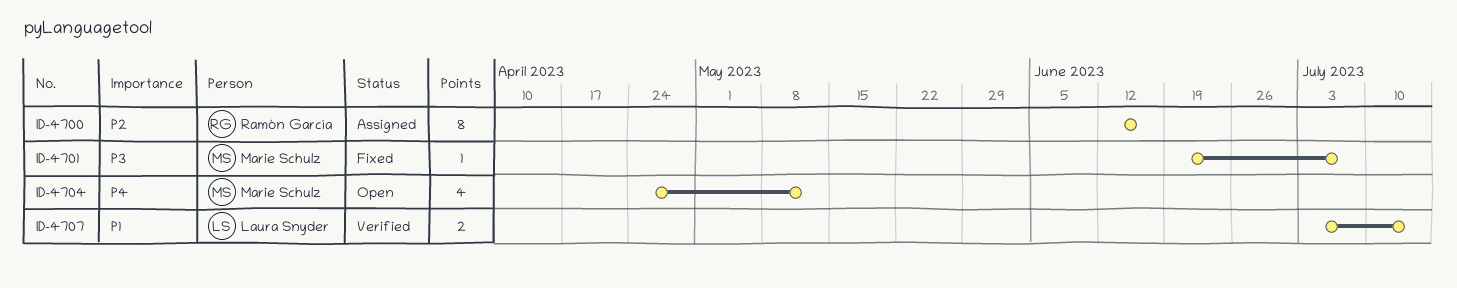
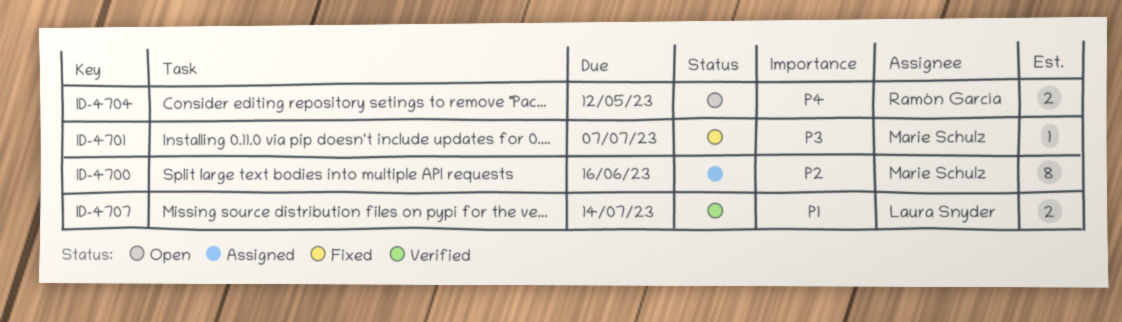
ID-4700, owner: Ramón García -> Marie Schulz
ID-4704, owner: Marie Schulz -> Ramón García
ID-4704, estimate: 4 -> 2

